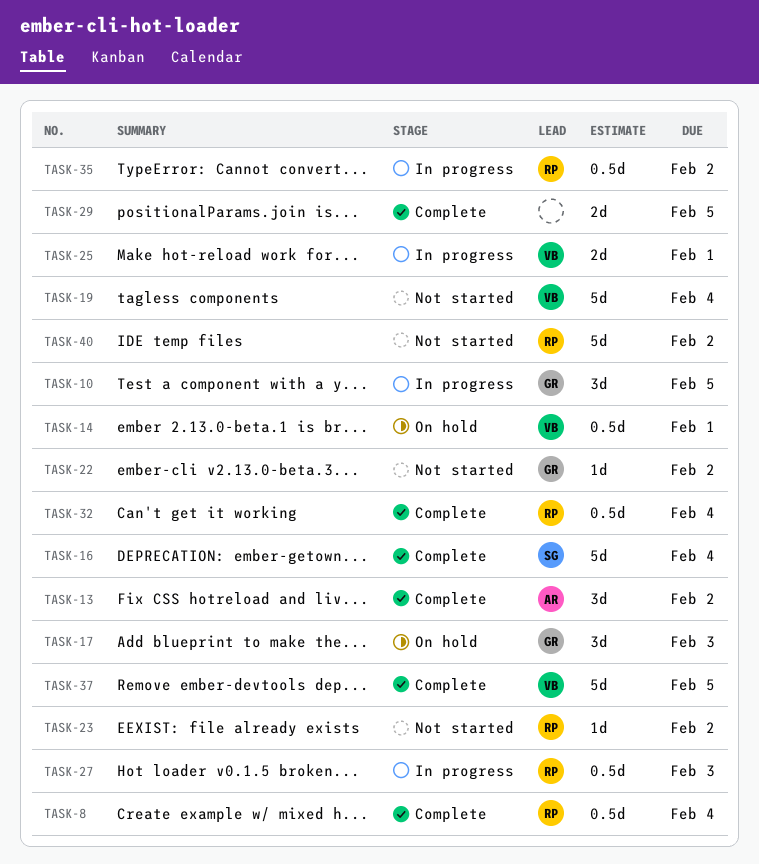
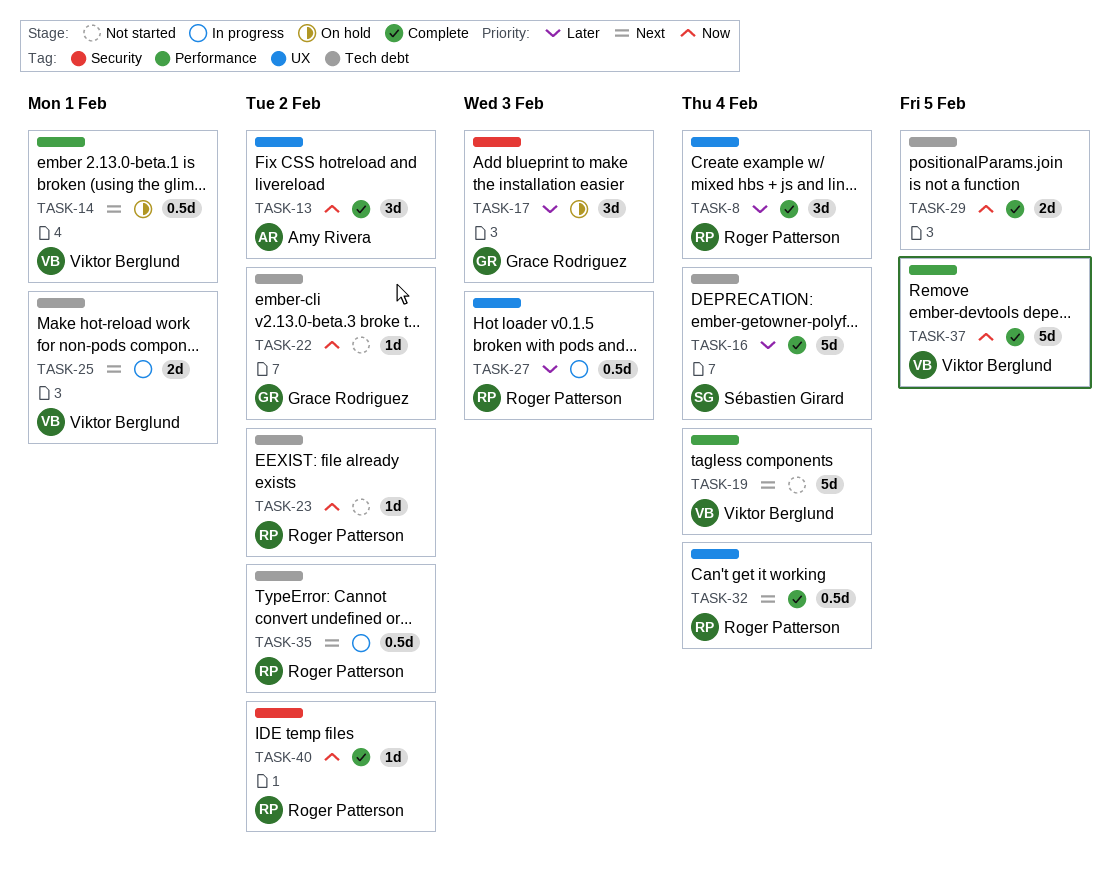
TASK-8, estimate: 0.5d -> 3d
TASK-10: present -> none
TASK-40, status: Not started -> Complete
TASK-40, estimate: 5d -> 1d

